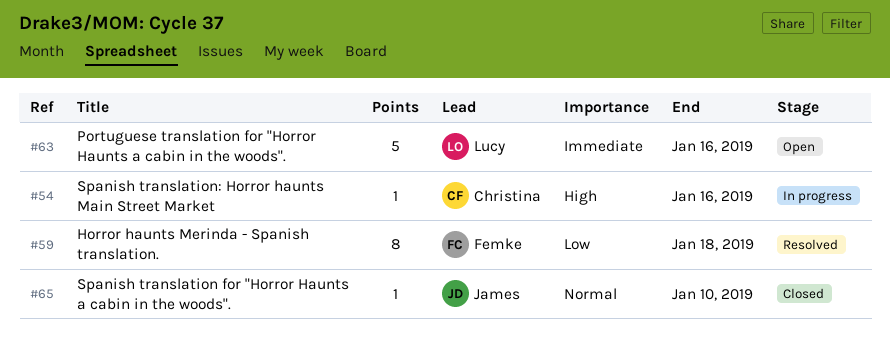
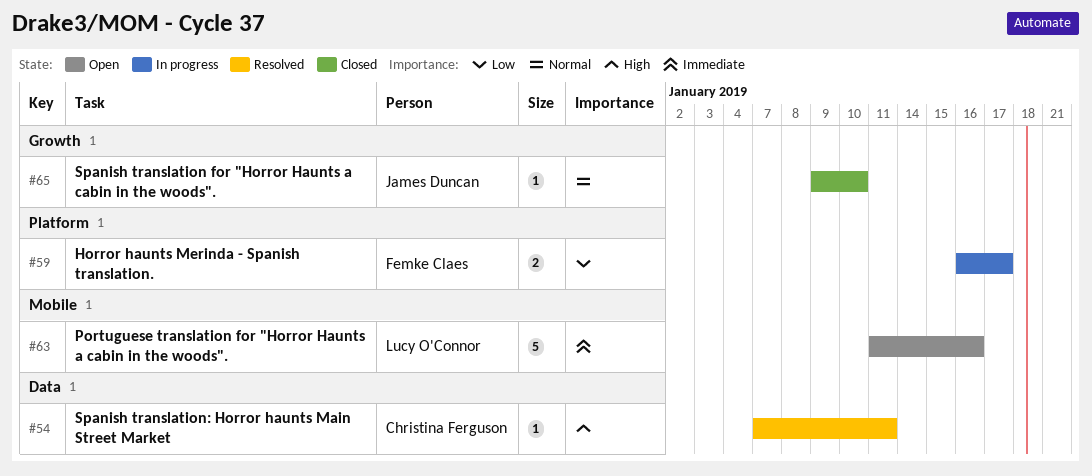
#54, status: In progress -> Resolved
#54, due: Jan 16 -> Jan 11
#59, status: Resolved -> In progress
#59, estimate: 8 -> 2
#59, due: Jan 18 -> Jan 17

